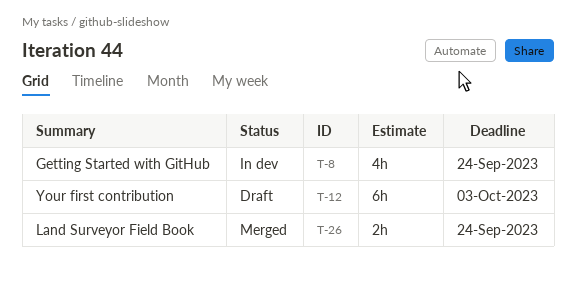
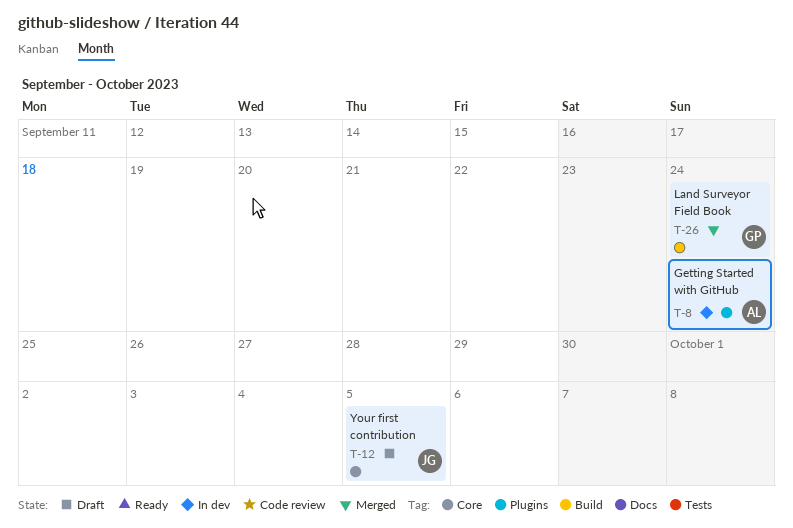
T-12, due: Oct 3 -> Oct 5

